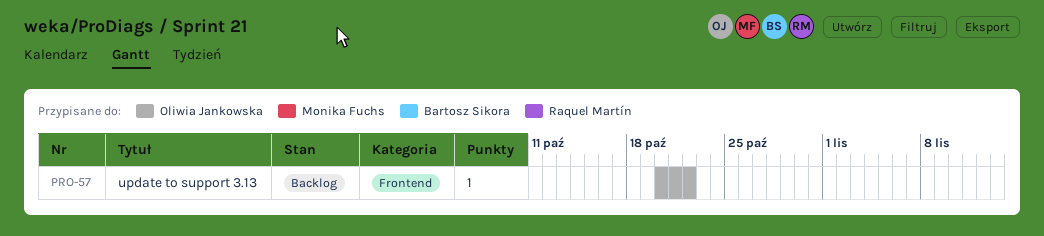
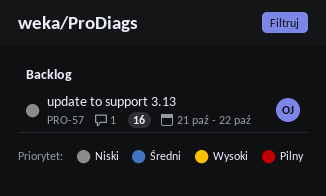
PRO-57, estimate: 1 -> 16
PRO-57, start: Oct 20 -> Oct 21

